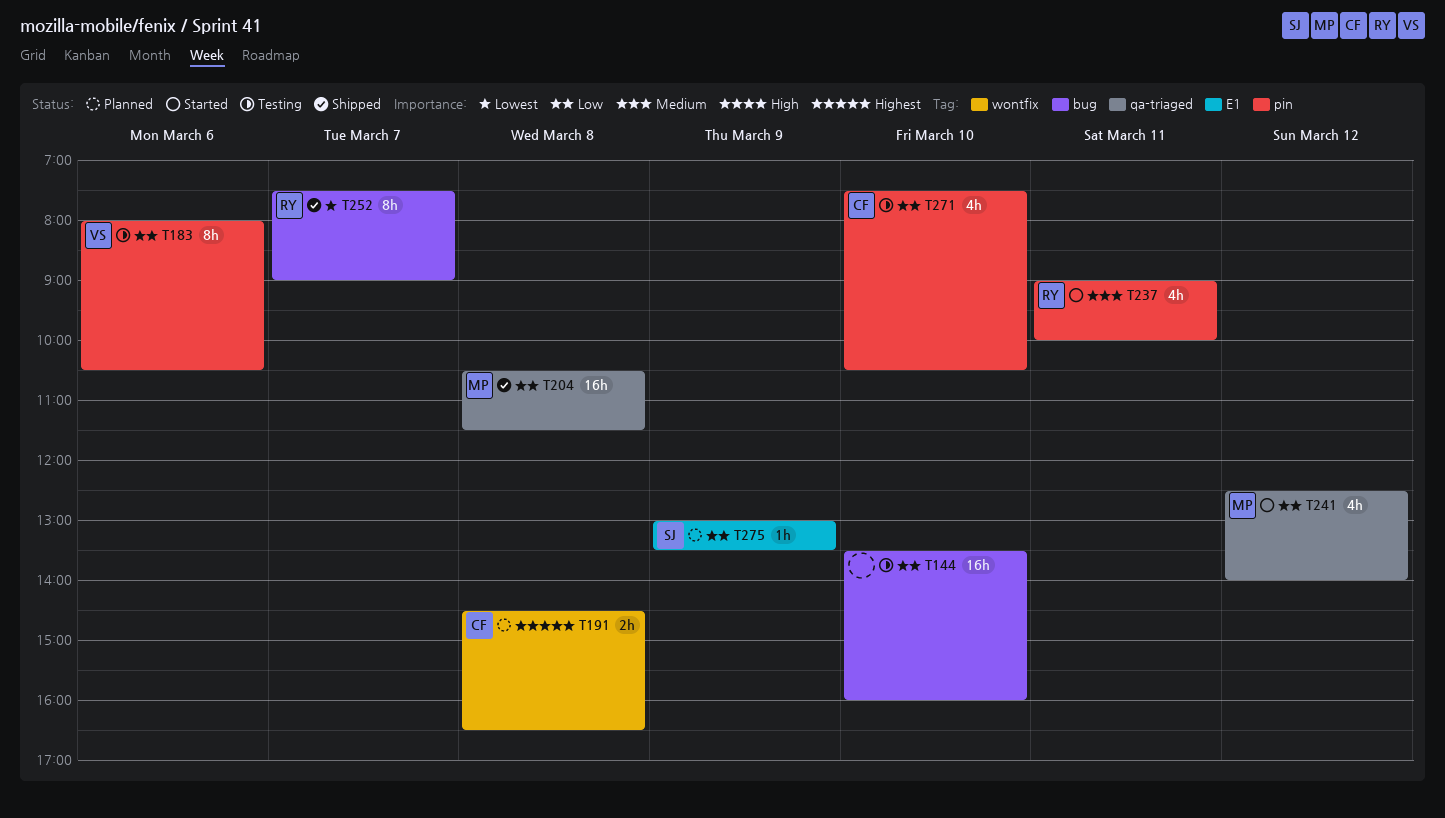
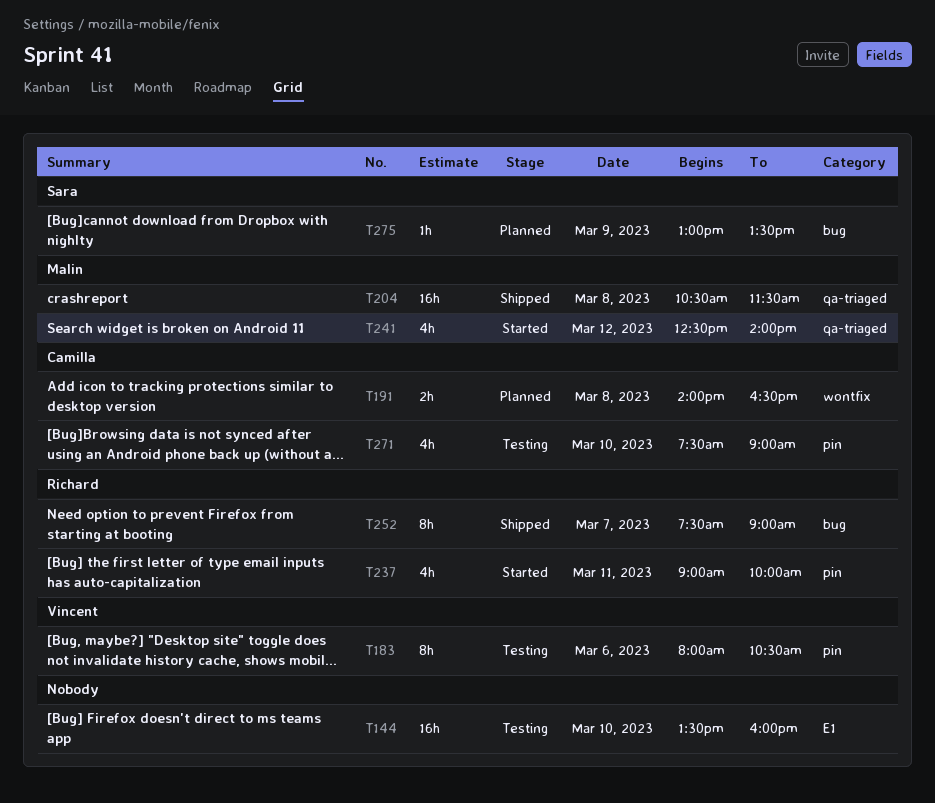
T144, label: bug -> E1
T191, begins: 14:30 -> 14:00
T271, ends: 10:30 -> 09:00
T275, label: E1 -> bug

